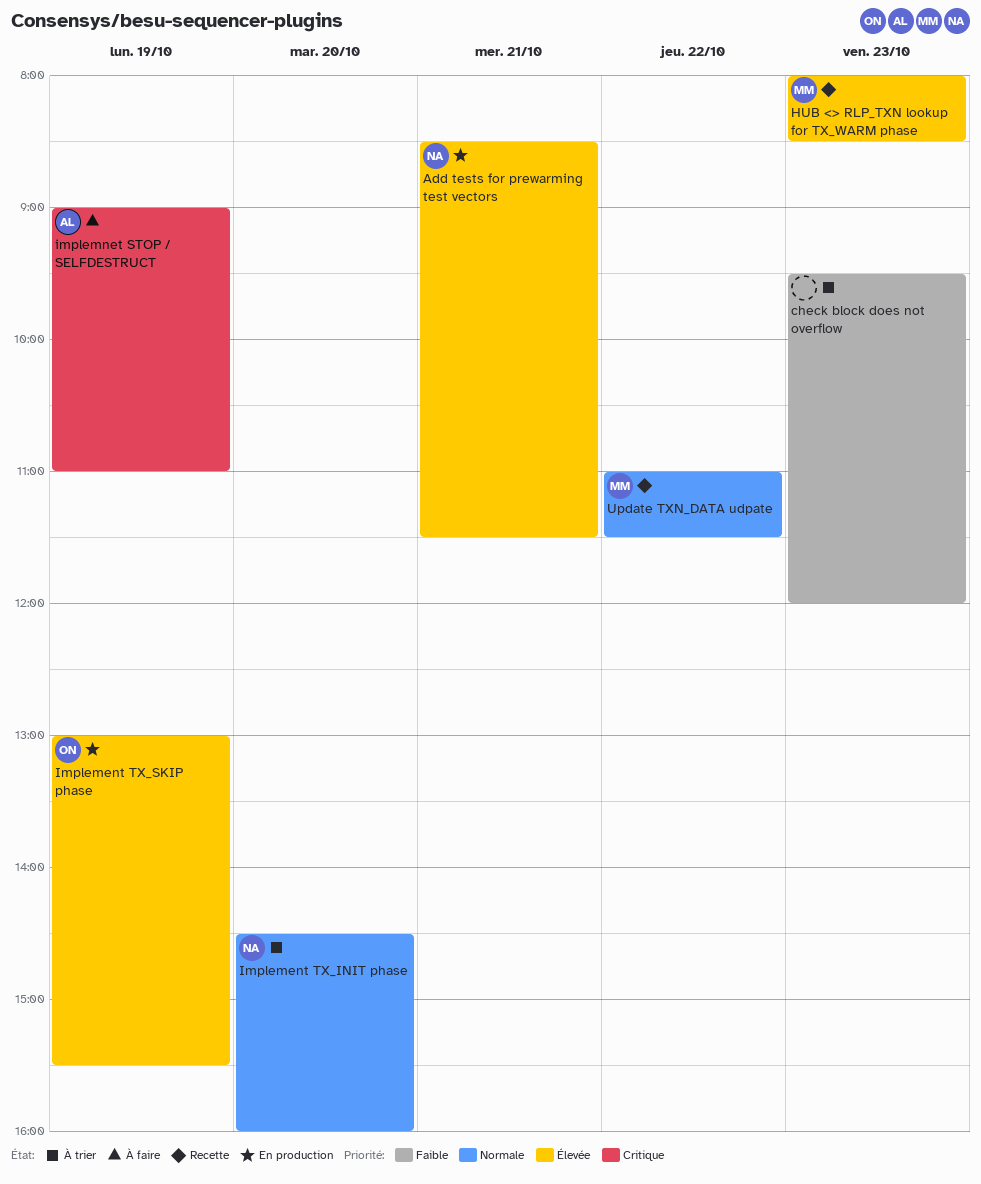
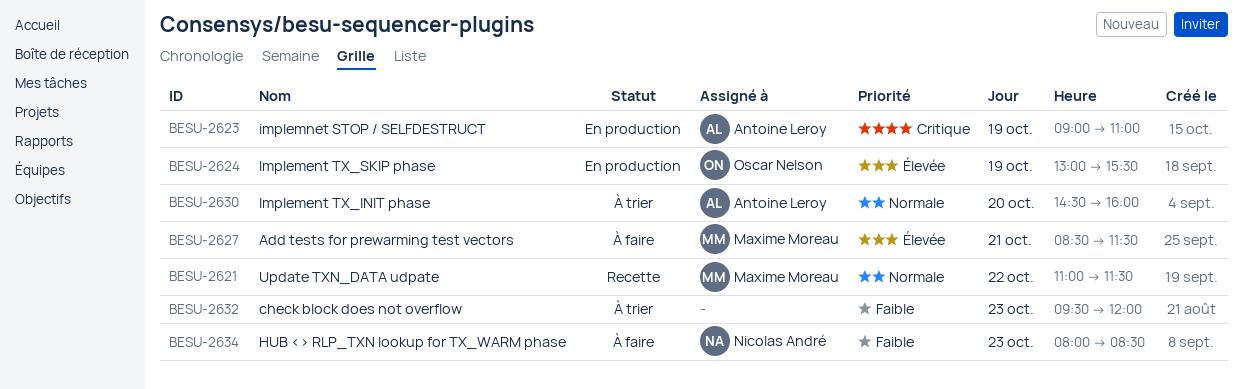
Add tests for prewarming test vectors, status: En production -> À faire
Add tests for prewarming test vectors, owner: Nicolas André -> Maxime Moreau
HUB <> RLP_TXN lookup for TX_WARM phase, status: Recette -> À faire
HUB <> RLP_TXN lookup for TX_WARM phase, owner: Maxime Moreau -> Nicolas André
HUB <> RLP_TXN lookup for TX_WARM phase, priority: Élevée -> Faible
Implement TX_INIT phase, owner: Nicolas André -> Antoine Leroy
implemnet STOP / SELFDESTRUCT, status: À faire -> En production

